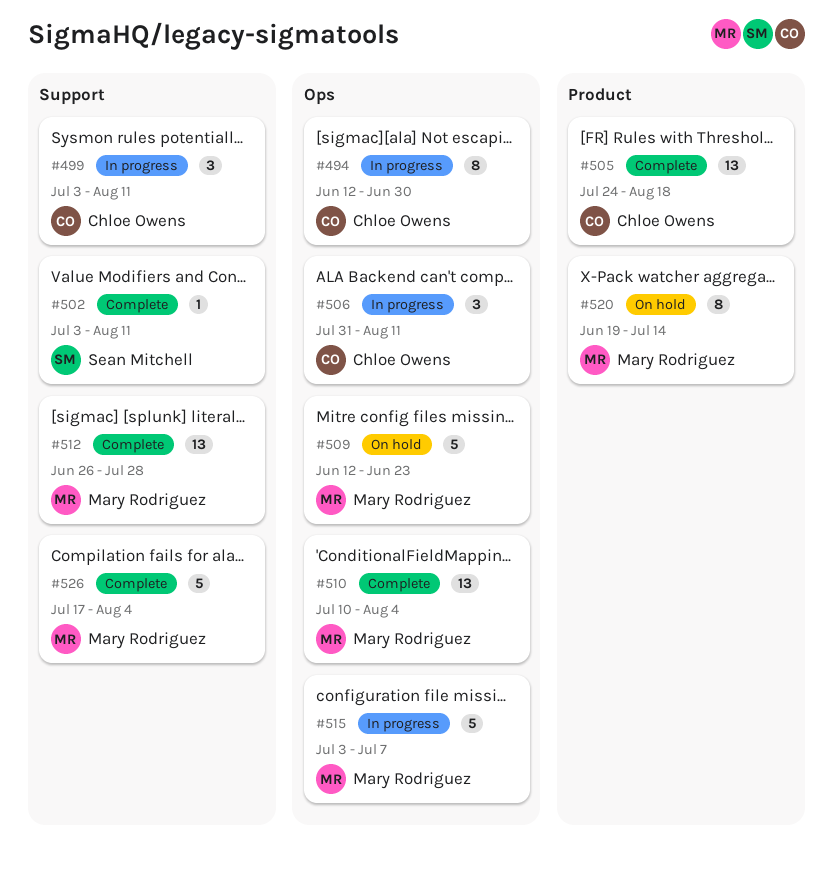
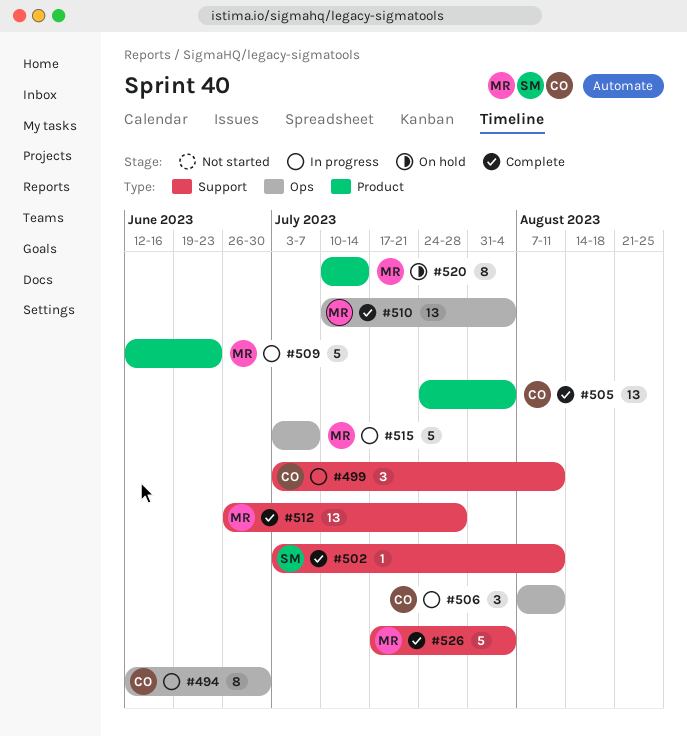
#505, due: Aug 18 -> Aug 4
#506, start: Jul 31 -> Aug 7
#509, status: On hold -> In progress
#509, label: Ops -> Product
#520, start: Jun 19 -> Jul 10

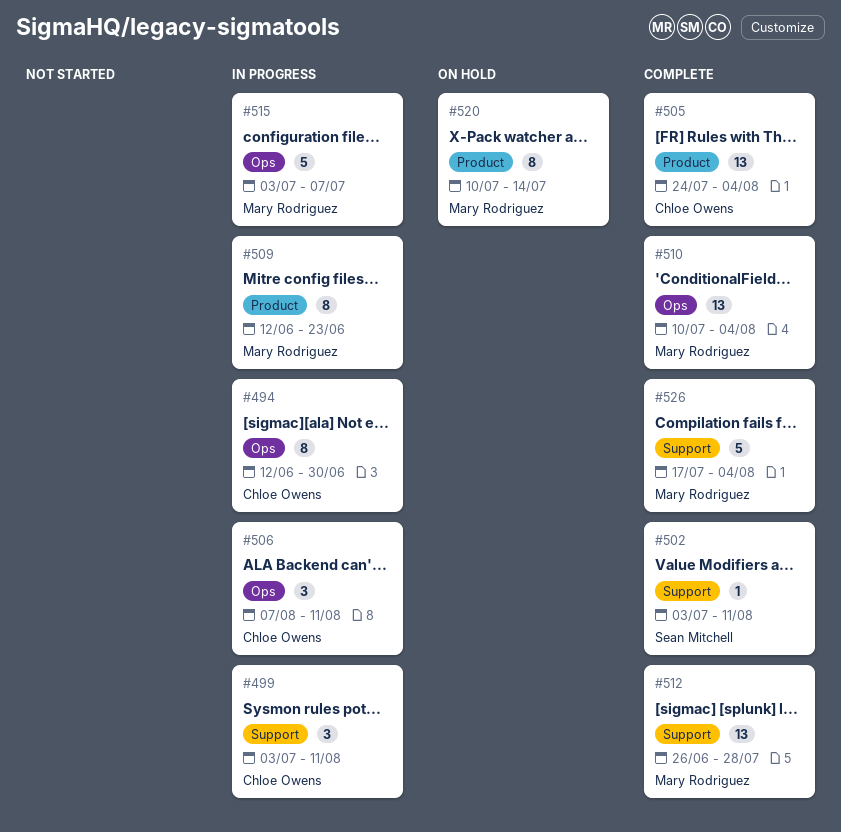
#509, estimate: 5 -> 8

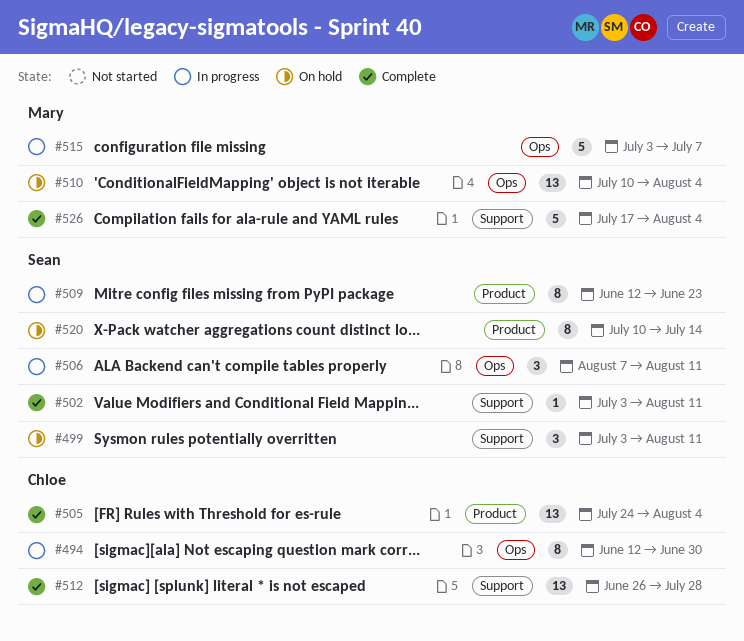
#499, status: In progress -> On hold
#499, owner: Chloe Owens -> Sean Mitchell
#506, owner: Chloe Owens -> Sean Mitchell
#509, owner: Mary Rodriguez -> Sean Mitchell
#510, status: Complete -> On hold
#512, owner: Mary Rodriguez -> Chloe Owens
#520, owner: Mary Rodriguez -> Sean Mitchell

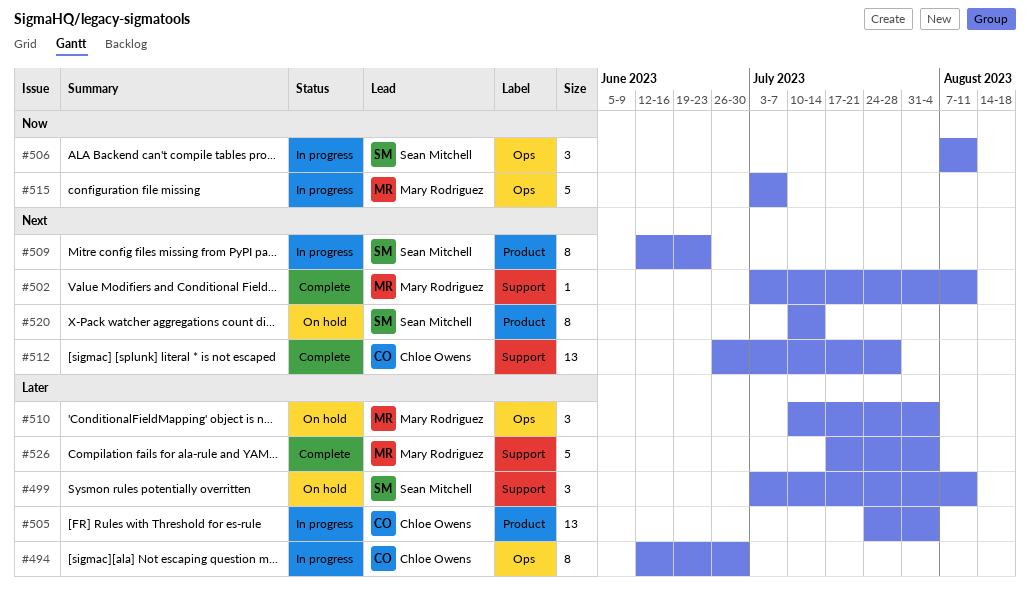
#502, owner: Sean Mitchell -> Mary Rodriguez
#505, status: Complete -> In progress
#510, estimate: 13 -> 3

